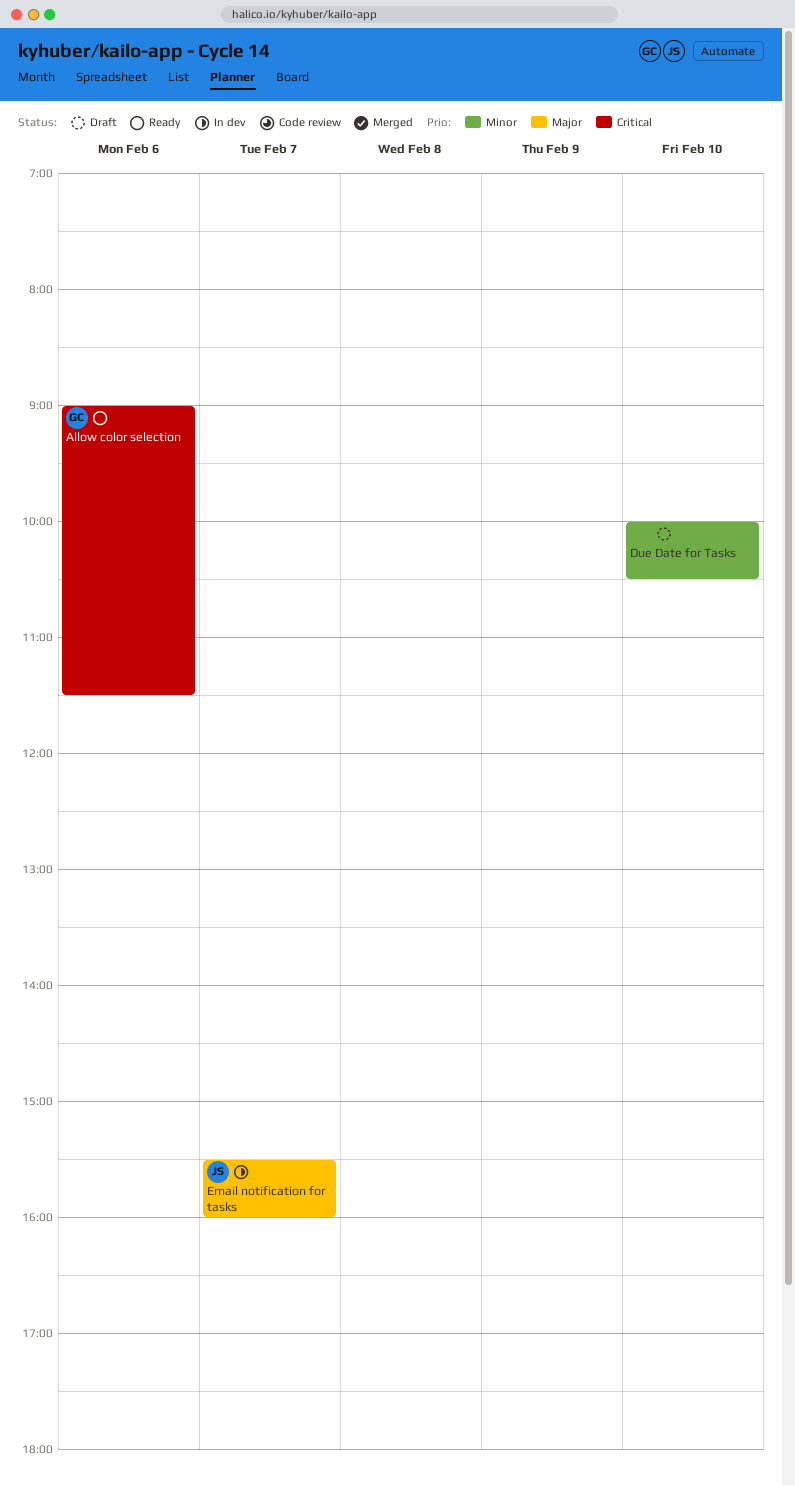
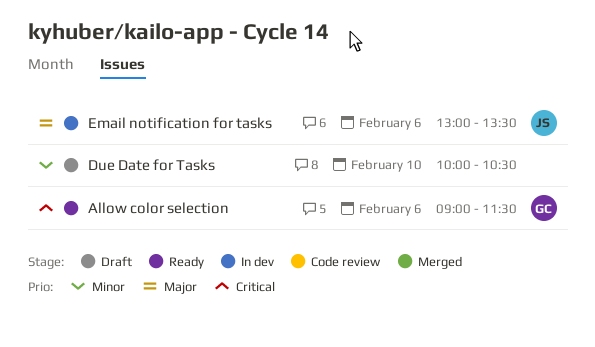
Email notification for tasks, day: Feb 7 -> Feb 6
Email notification for tasks, begins: 15:30 -> 13:00
Email notification for tasks, ends: 16:00 -> 13:30

